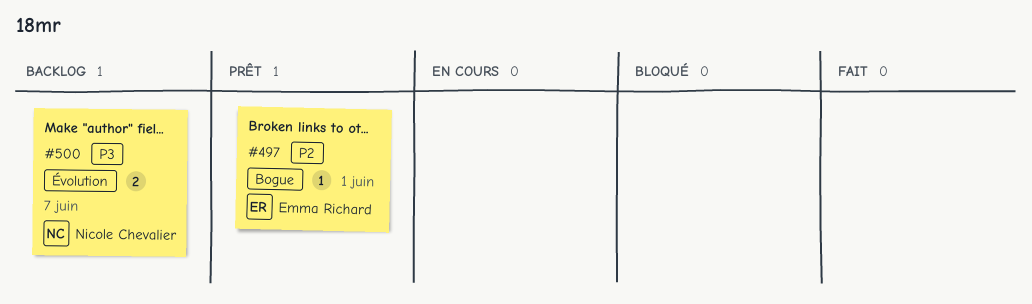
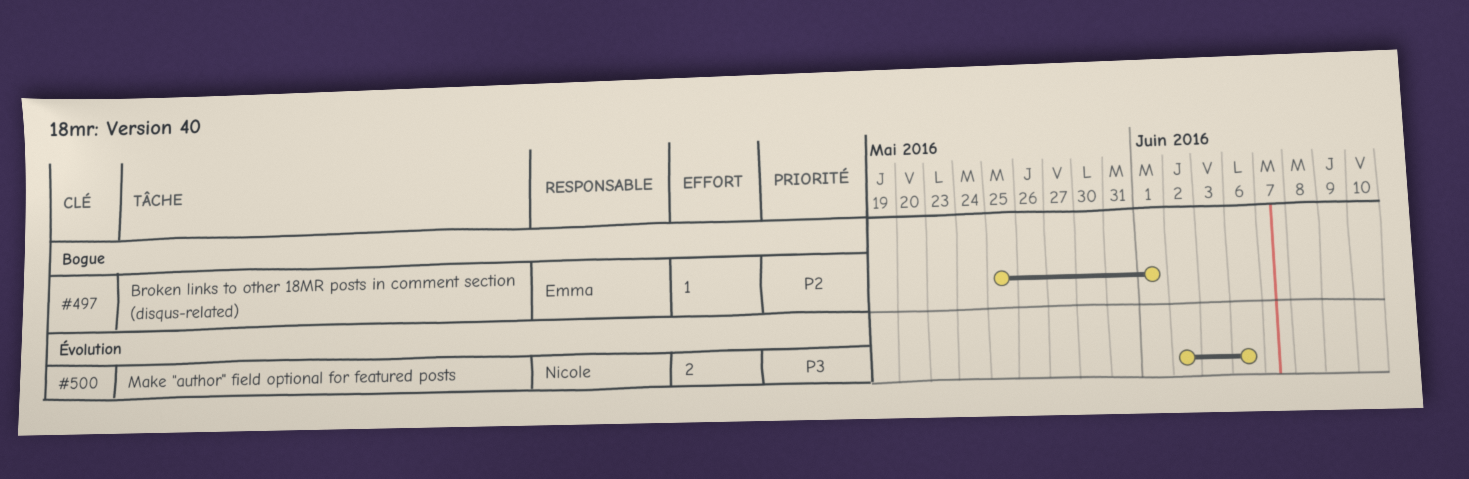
#500, due: Jun 7 -> Jun 6

